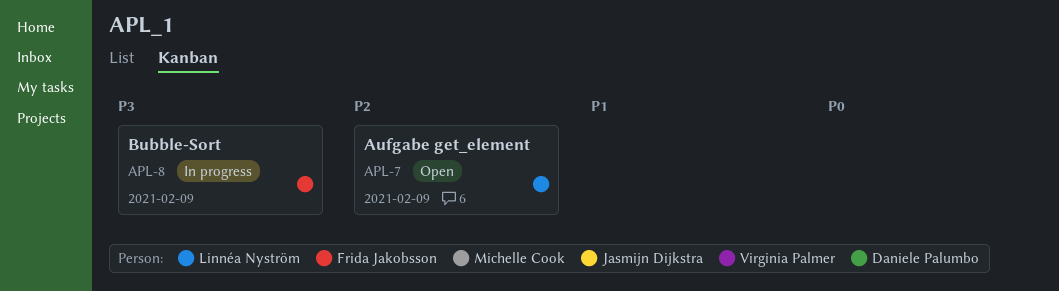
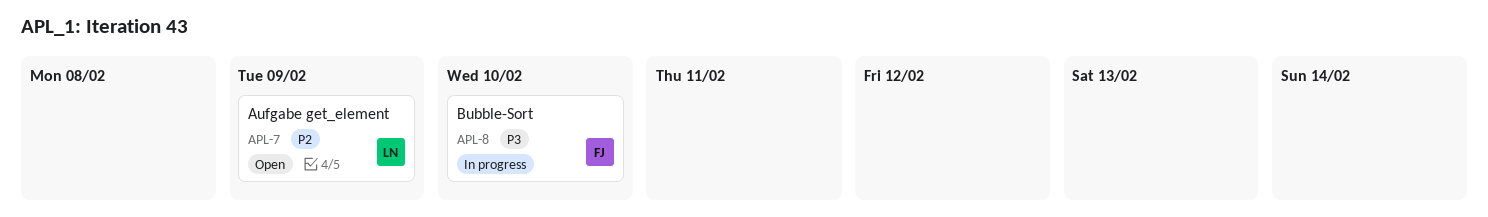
APL-8, due: Feb 9 -> Feb 10

